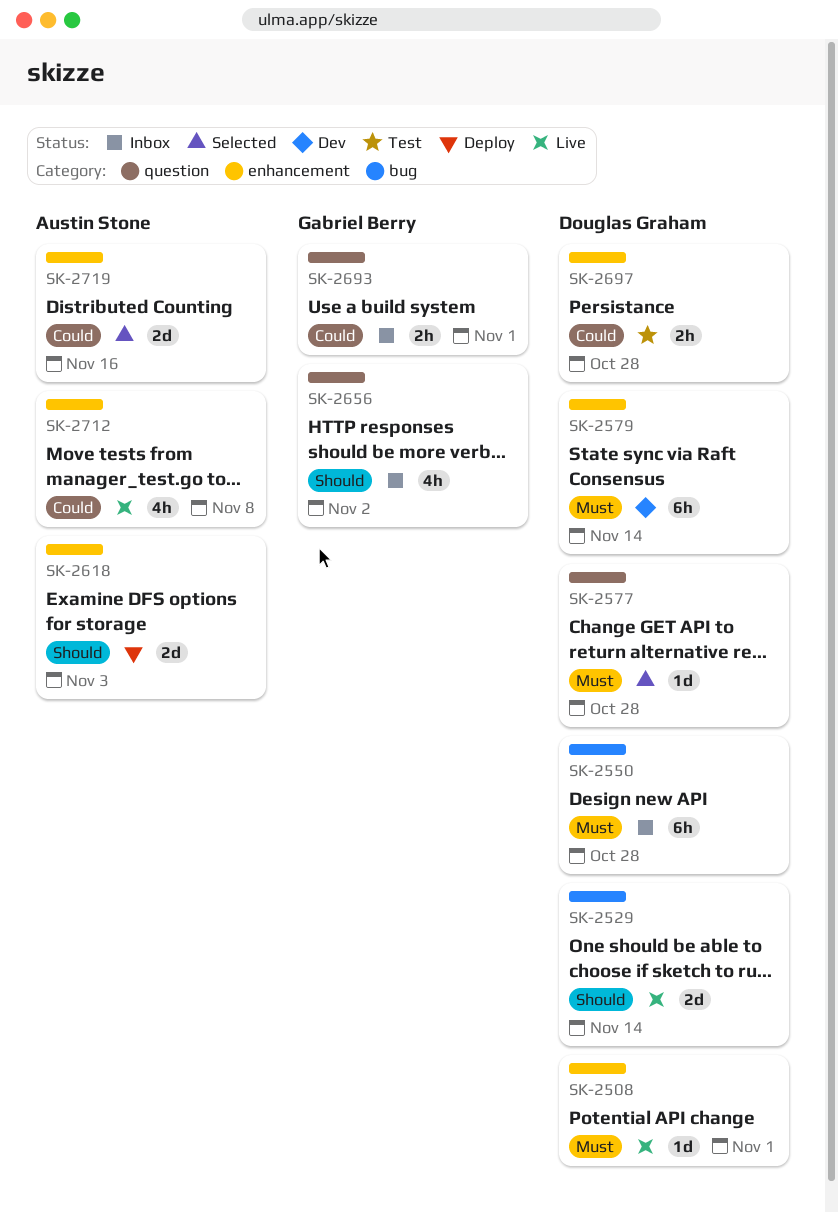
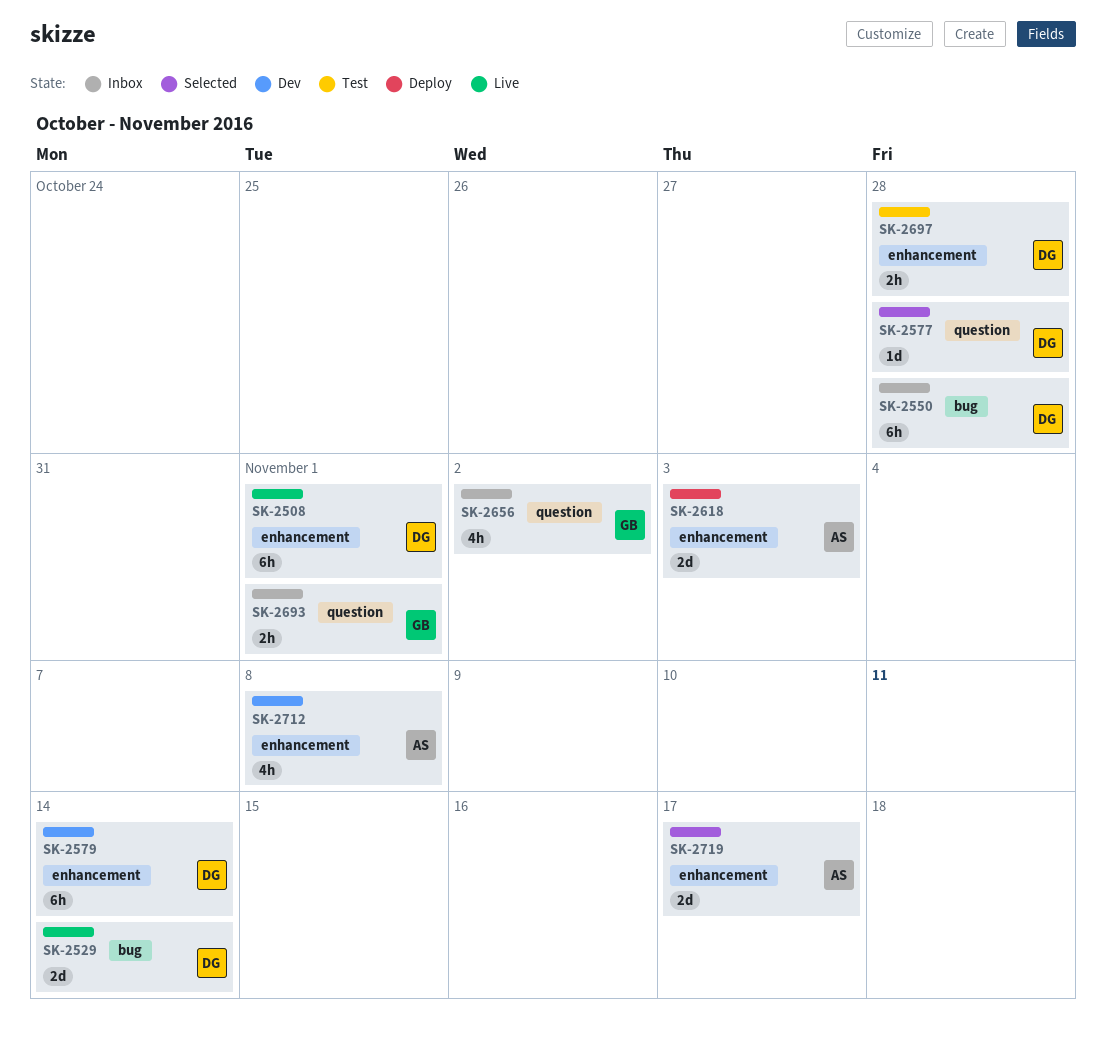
SK-2508, estimate: 1d -> 6h
SK-2712, status: Live -> Dev
SK-2719, due: Nov 16 -> Nov 17

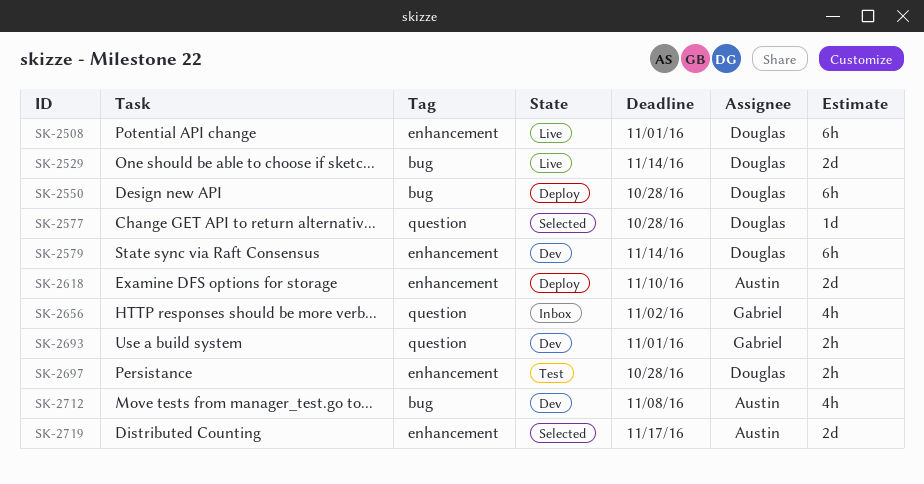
SK-2550, status: Inbox -> Deploy
SK-2618, due: Nov 3 -> Nov 10
SK-2693, status: Inbox -> Dev
SK-2712, label: enhancement -> bug

